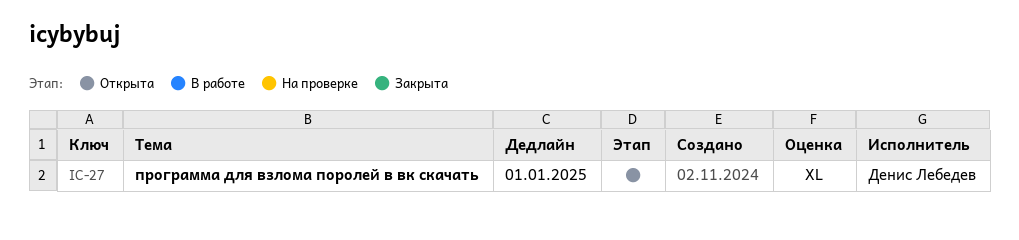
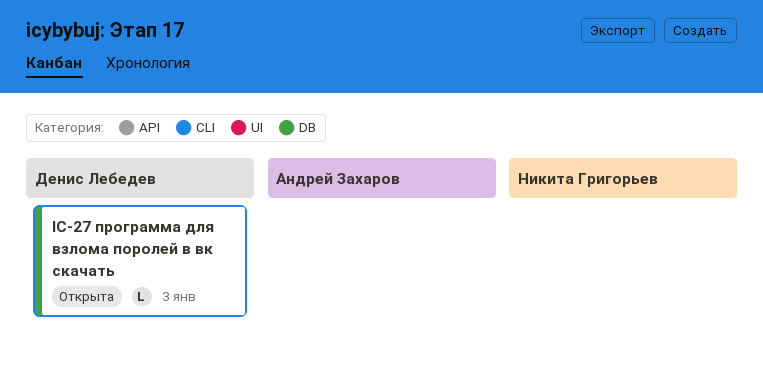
IC-27, estimate: XL -> L
IC-27, due: Jan 1 -> Jan 3

